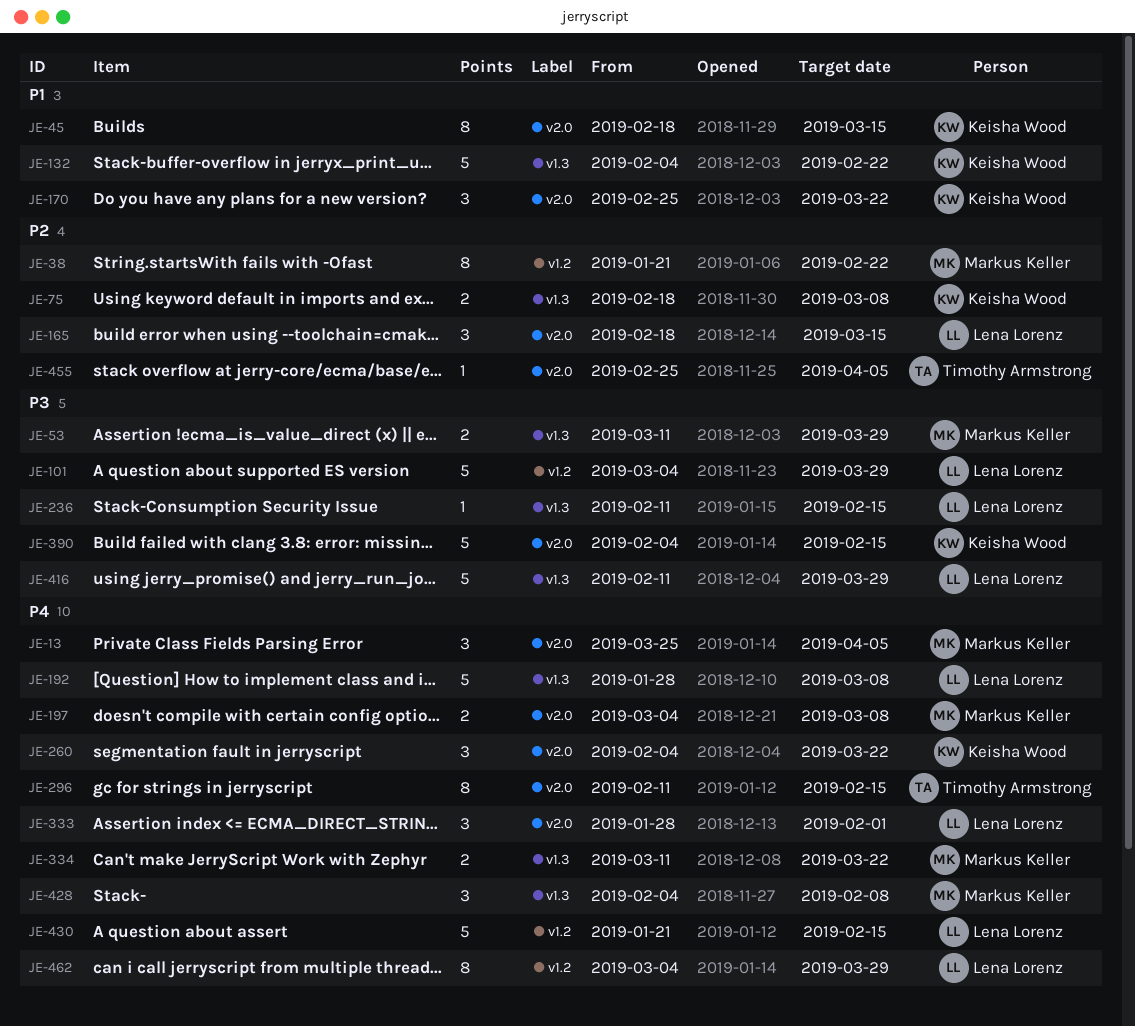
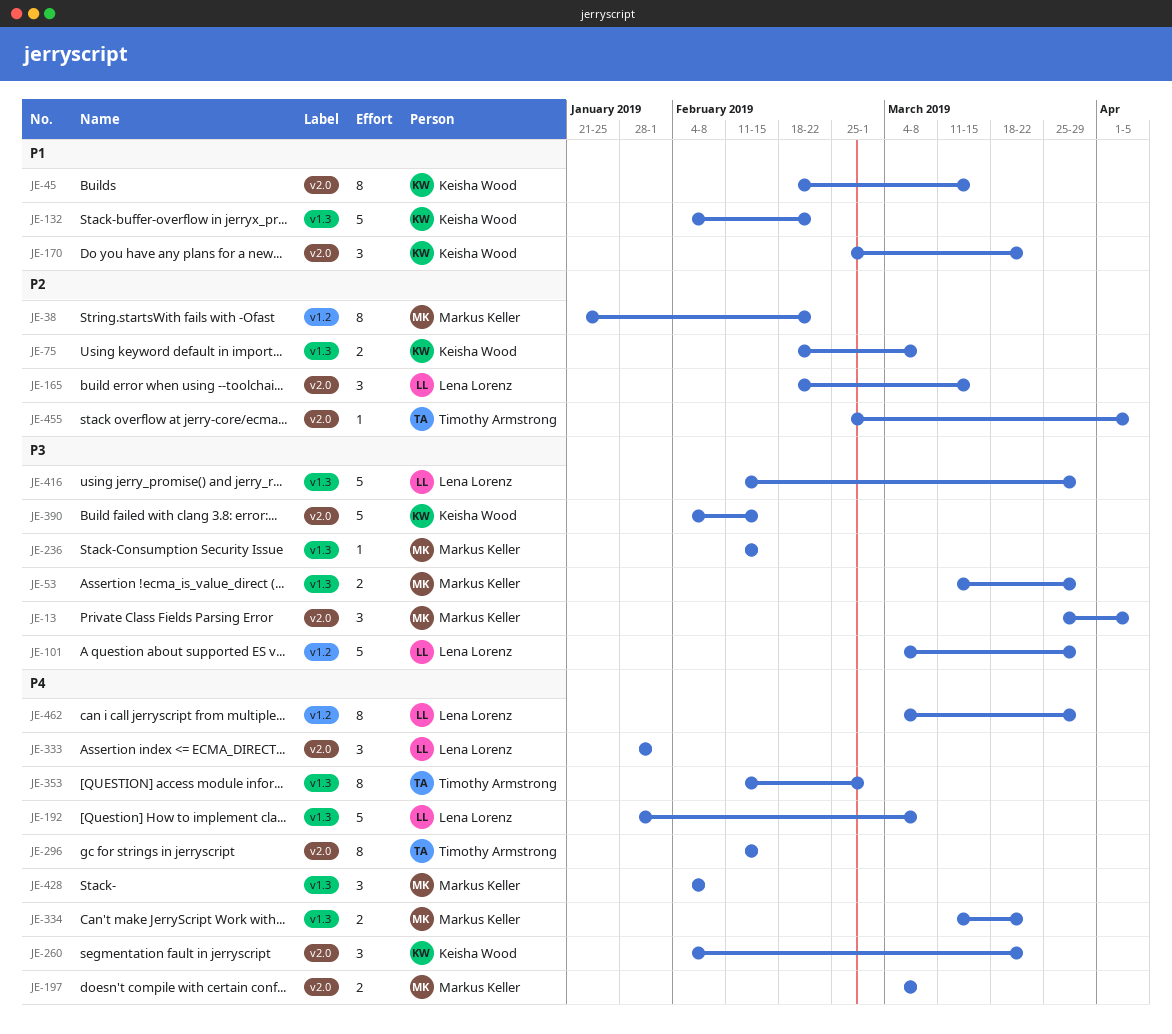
JE-13, priority: P4 -> P3
JE-236, owner: Lena Lorenz -> Markus Keller
JE-353: none -> present
JE-430: present -> none

